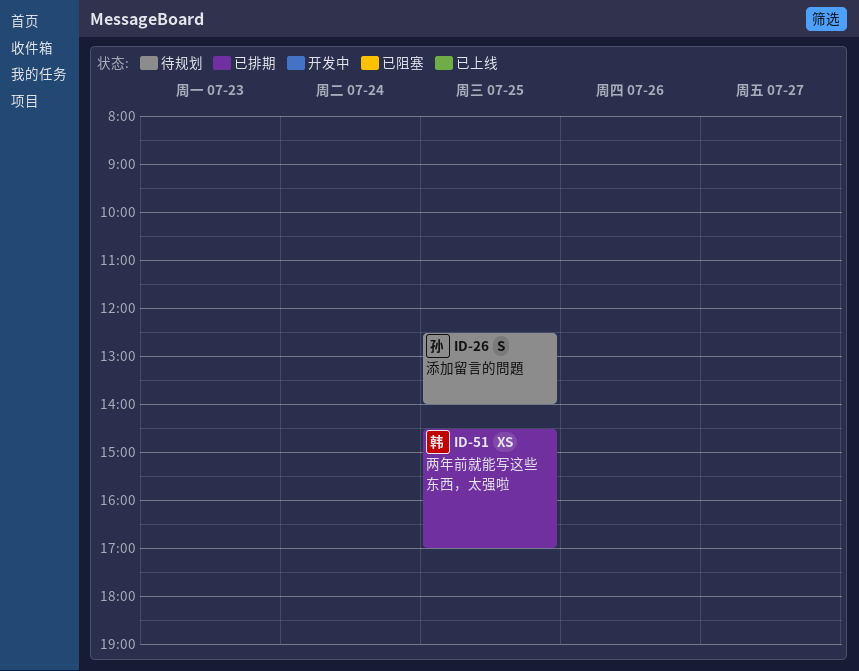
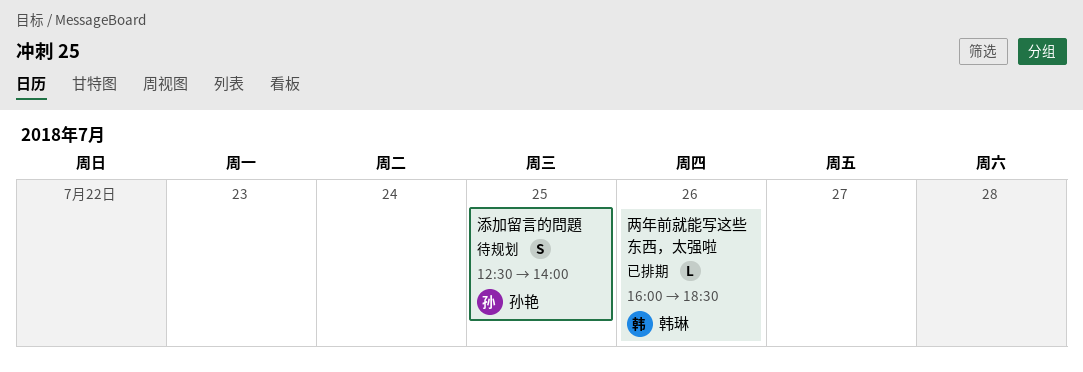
两年前就能写这些东西，太强啦, estimate: XS -> L
两年前就能写这些东西，太强啦, day: Jul 25 -> Jul 26
两年前就能写这些东西，太强啦, begins: 14:30 -> 16:00
两年前就能写这些东西，太强啦, ends: 17:00 -> 18:30

